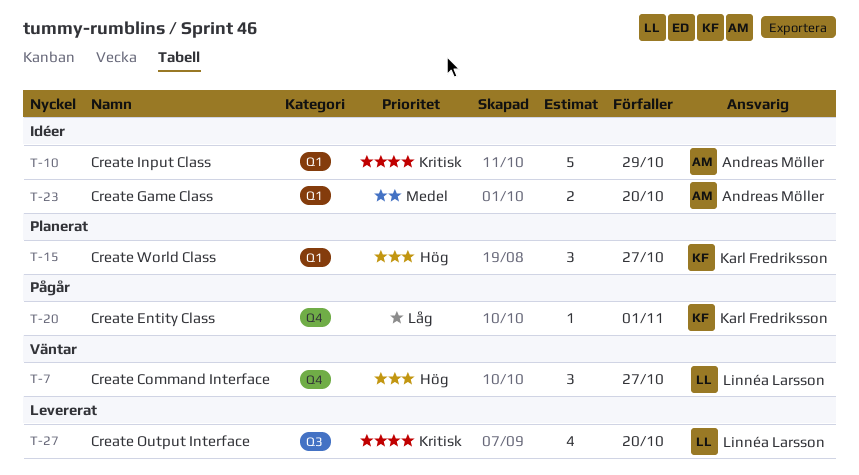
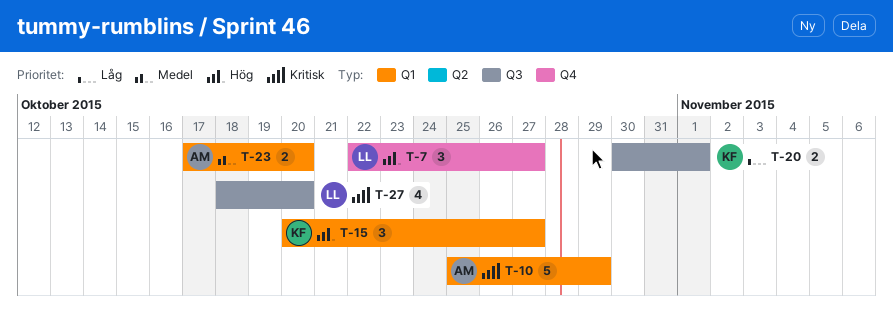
T-20, label: Q4 -> Q3
T-20, estimate: 1 -> 2

